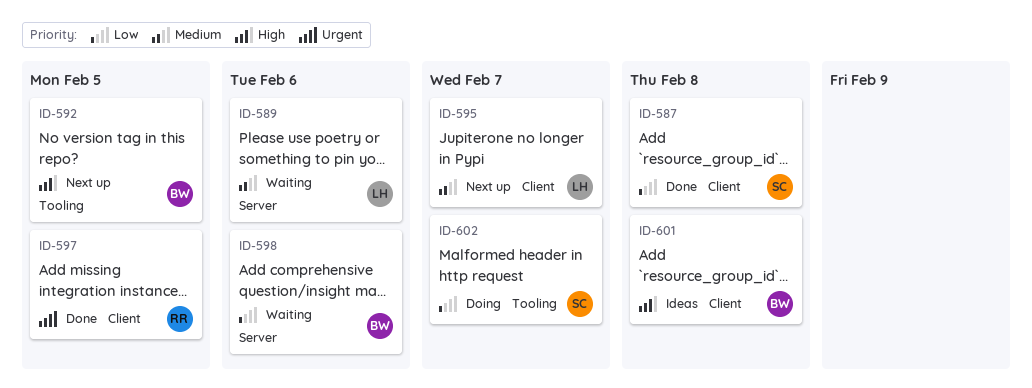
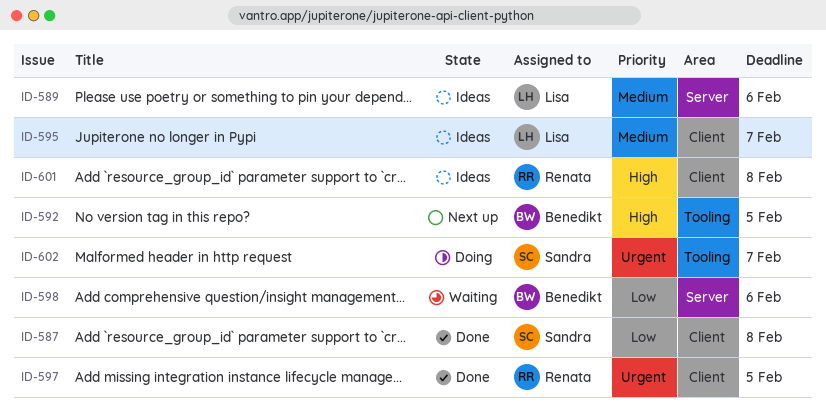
ID-589, status: Waiting -> Ideas
ID-595, status: Next up -> Ideas
ID-601, owner: Benedikt -> Renata
ID-602, priority: Low -> Urgent

